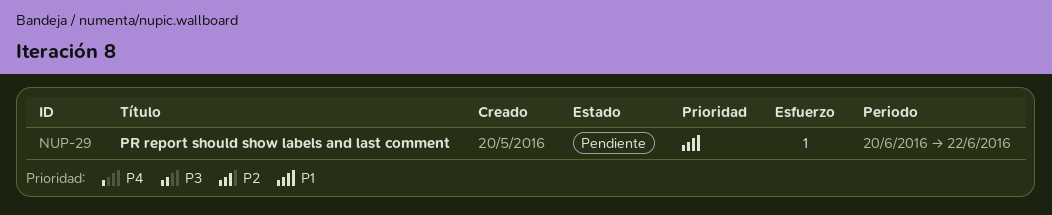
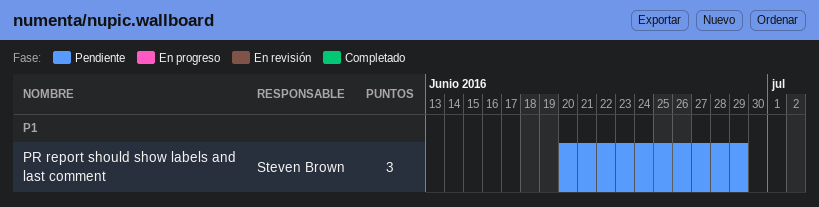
PR report should show labels and last comment, estimate: 1 -> 3
PR report should show labels and last comment, due: Jun 22 -> Jun 29

